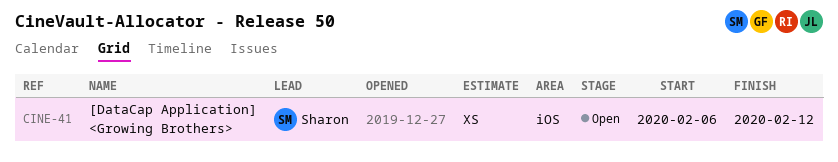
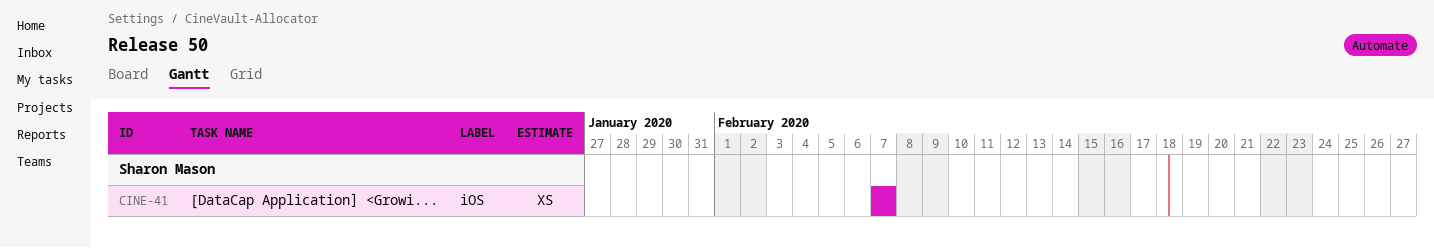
CINE-41, start: Feb 6 -> Feb 7
CINE-41, due: Feb 12 -> Feb 7

